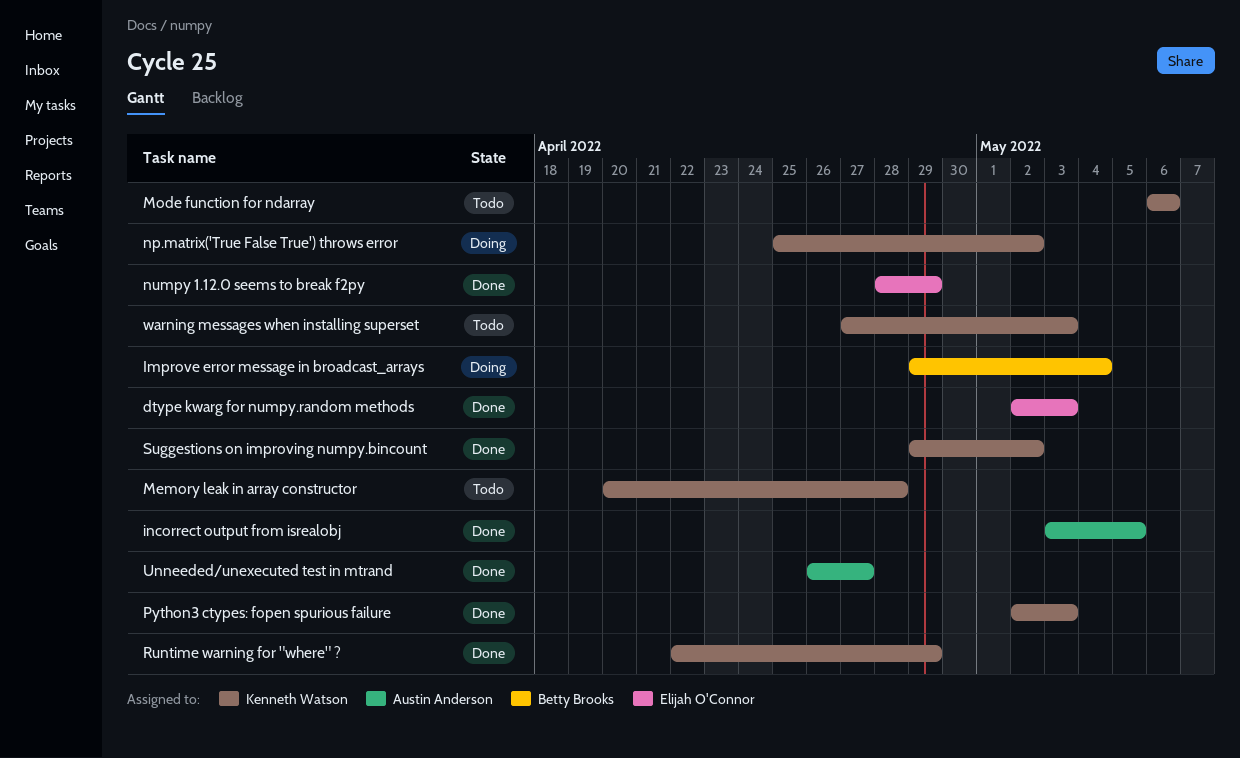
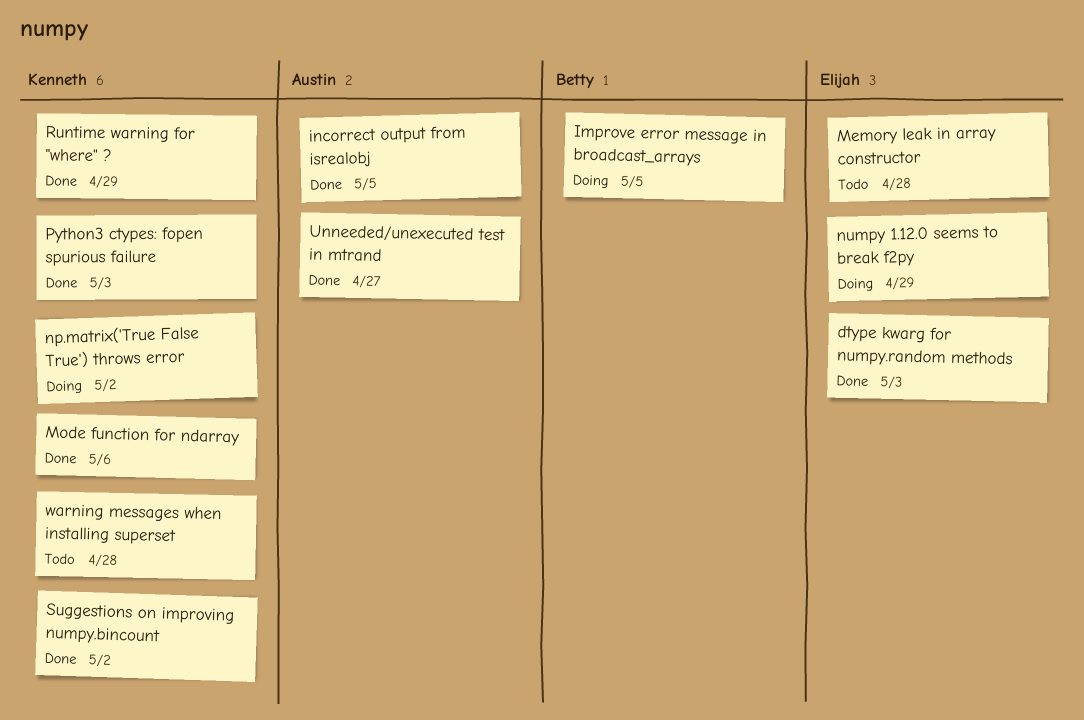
Improve error message in broadcast_arrays, due: May 4 -> May 5
Memory leak in array constructor, owner: Kenneth Watson -> Elijah O'Connor
Mode function for ndarray, status: Todo -> Done
numpy 1.12.0 seems to break f2py, status: Done -> Doing
warning messages when installing superset, due: May 3 -> Apr 28

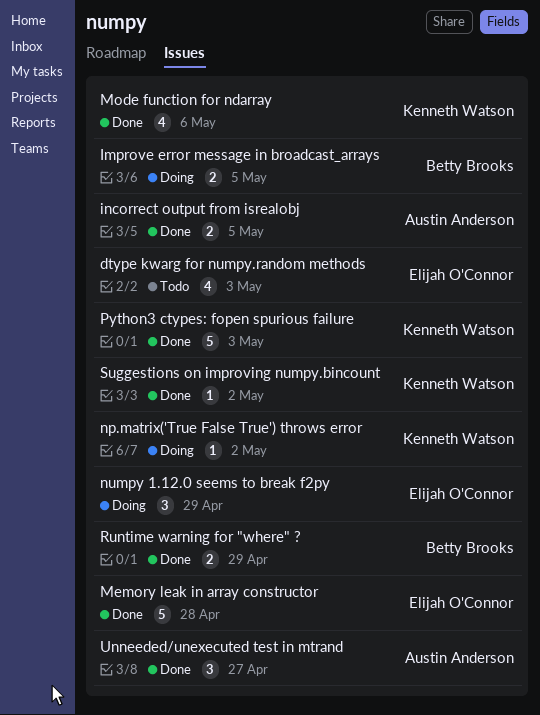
dtype kwarg for numpy.random methods, status: Done -> Todo
Memory leak in array constructor, status: Todo -> Done
Runtime warning for "where" ?, owner: Kenneth Watson -> Betty Brooks
warning messages when installing superset: present -> none

